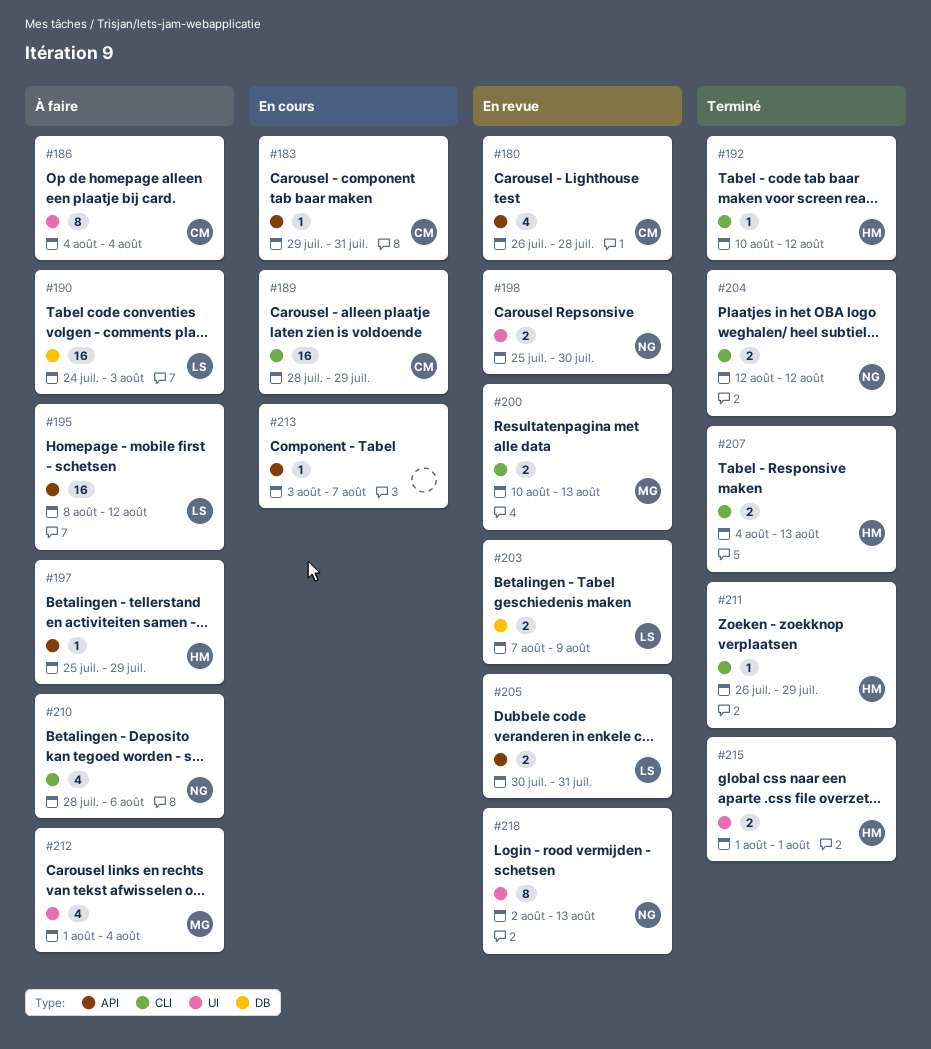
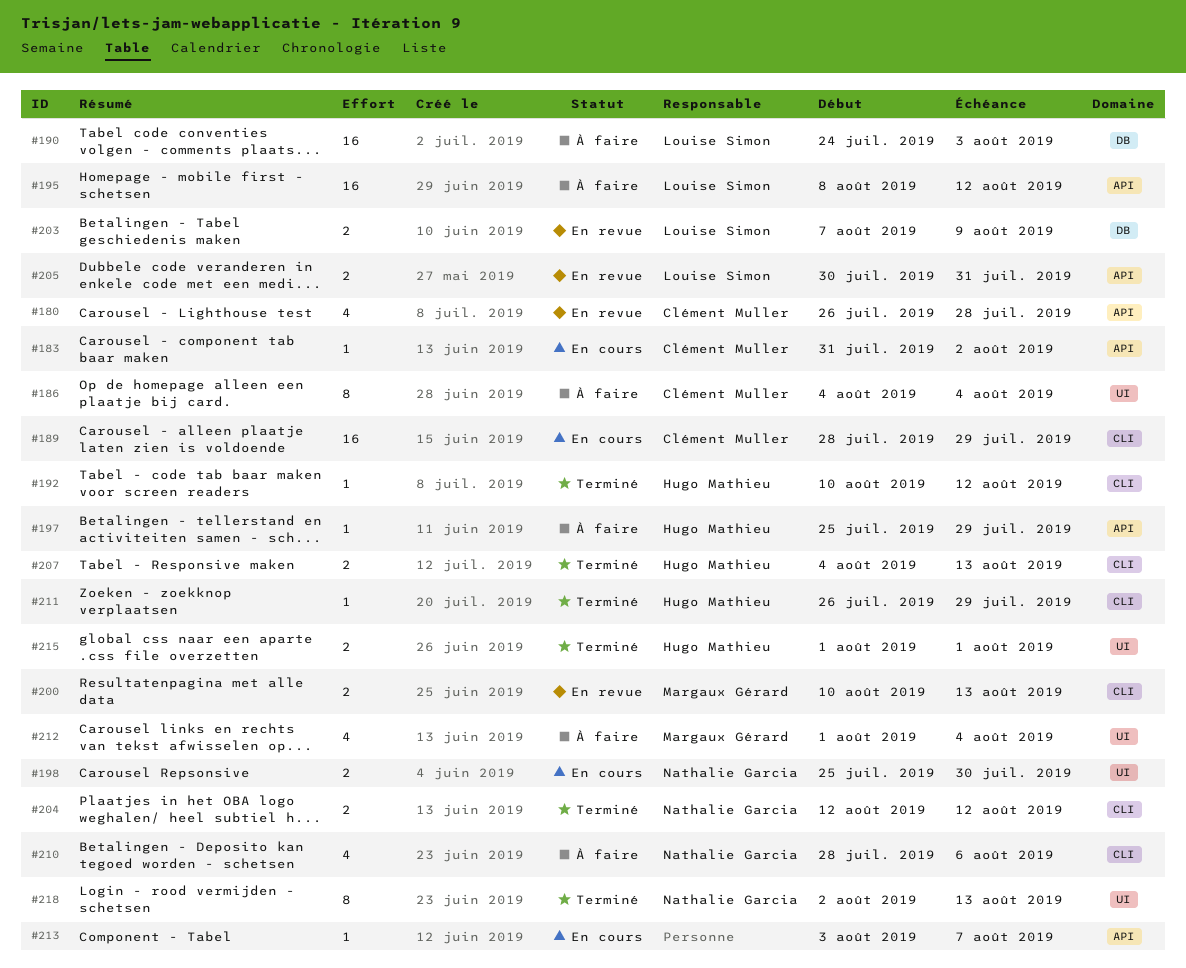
#183, start: Jul 29 -> Jul 31
#183, due: Jul 31 -> Aug 2
#198, status: En revue -> En cours
#218, status: En revue -> Terminé

